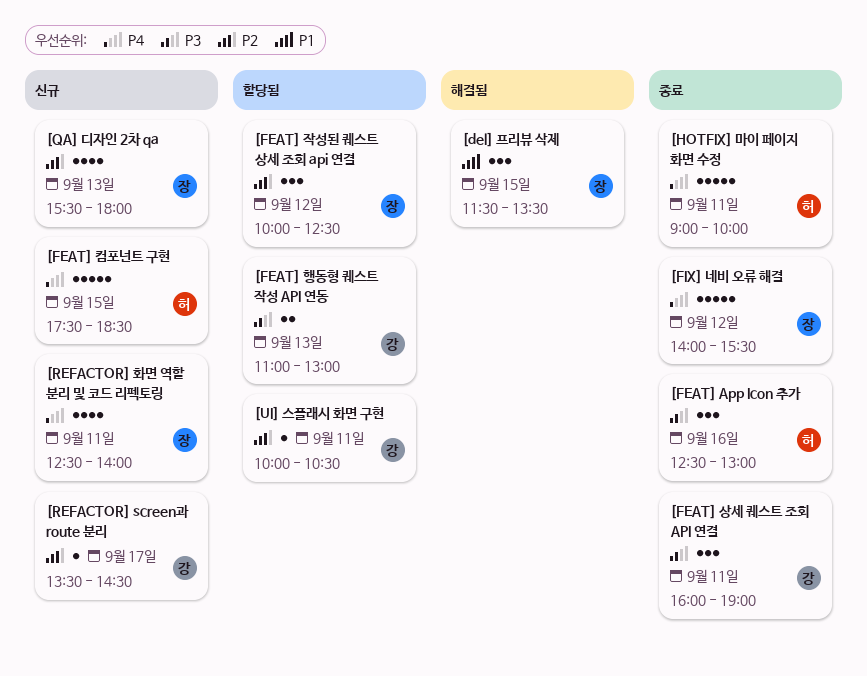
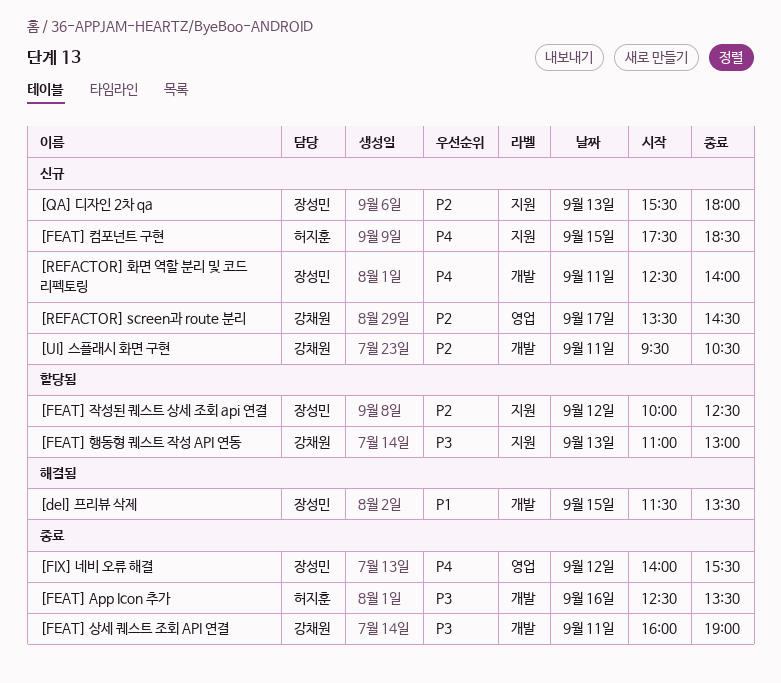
[FEAT] App Icon 추가, ends: 13:00 -> 13:30
[HOTFIX] 마이 페이지 화면 수정: present -> none
[UI] 스플래시 화면 구현, status: 할당됨 -> 신규
[UI] 스플래시 화면 구현, begins: 10:00 -> 09:30

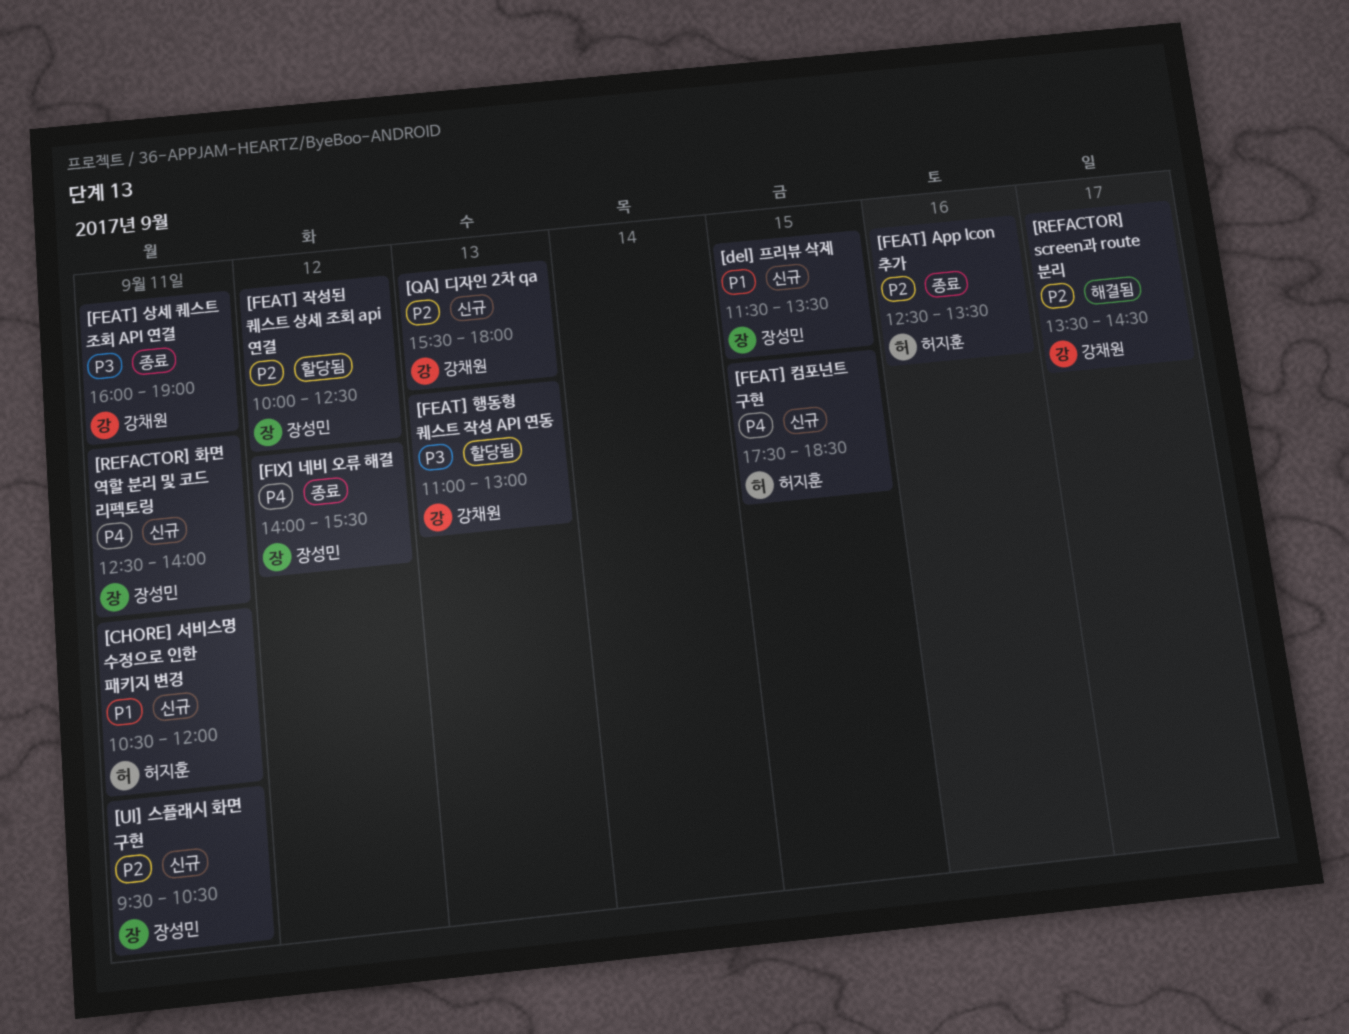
[CHORE] 서비스명 수정으로 인한 패키지 변경: none -> present
[del] 프리뷰 삭제, status: 해결됨 -> 신규
[FEAT] App Icon 추가, priority: P3 -> P2
[QA] 디자인 2차 qa, owner: 장성민 -> 강채원
[REFACTOR] screen과 route 분리, status: 신규 -> 해결됨
[UI] 스플래시 화면 구현, owner: 강채원 -> 장성민

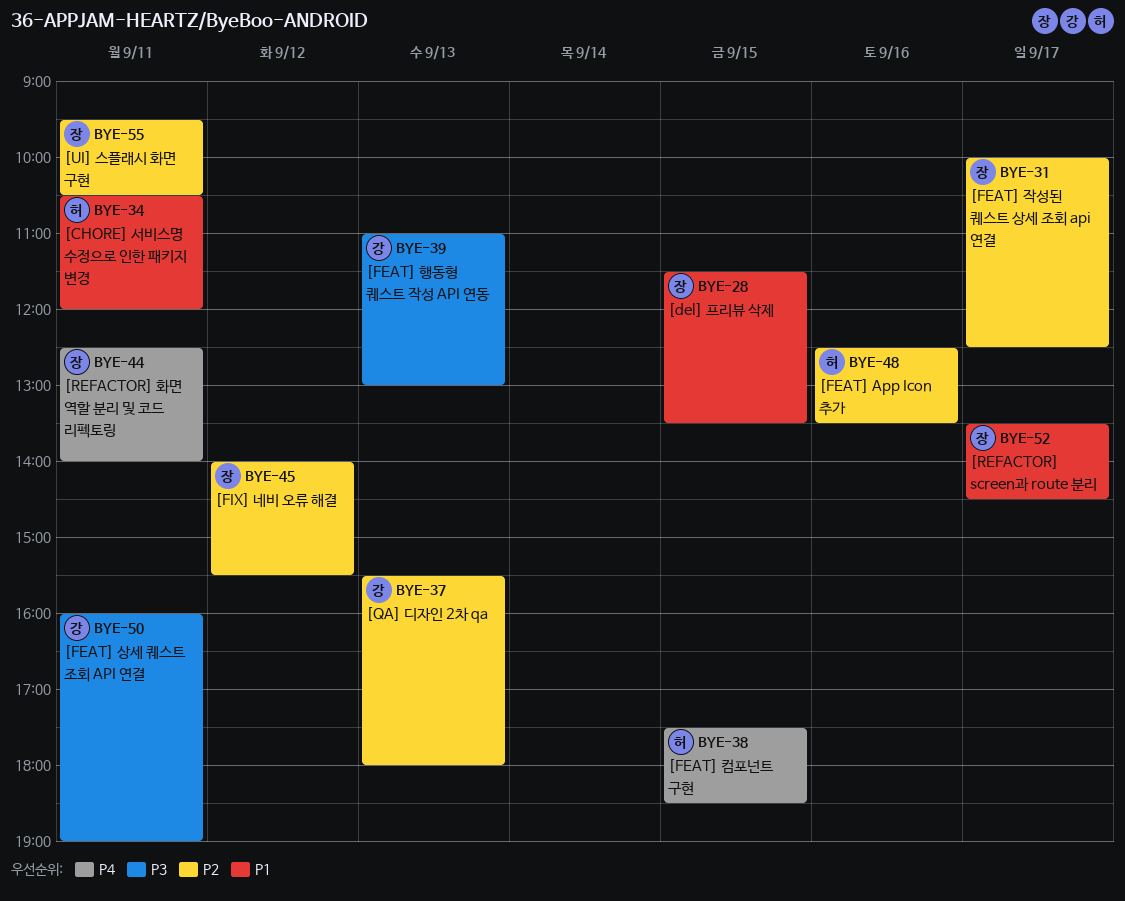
[FEAT] 작성된 퀘스트 상세 조회 api 연결, day: Sep 12 -> Sep 17
[FIX] 네비 오류 해결, priority: P4 -> P2
[REFACTOR] screen과 route 분리, owner: 강채원 -> 장성민
[REFACTOR] screen과 route 분리, priority: P2 -> P1

